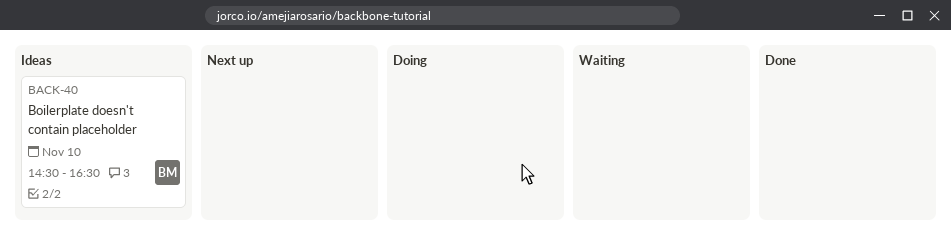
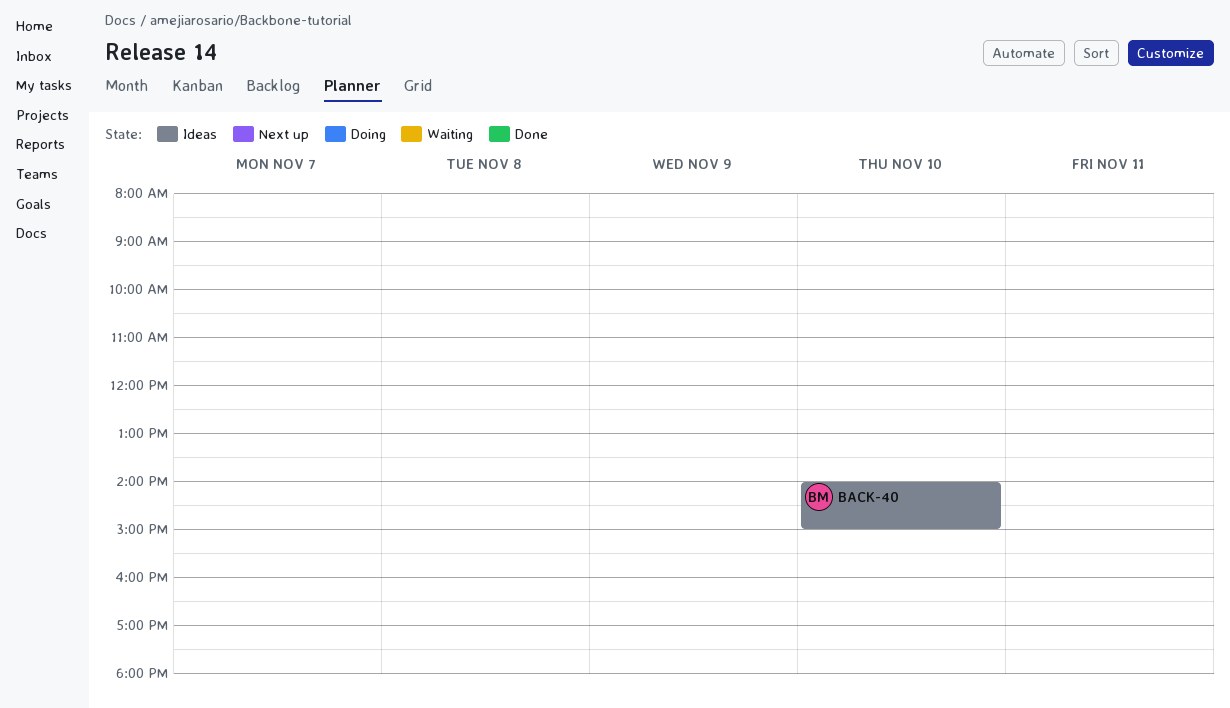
BACK-40, begins: 14:30 -> 14:00
BACK-40, ends: 16:30 -> 15:00

